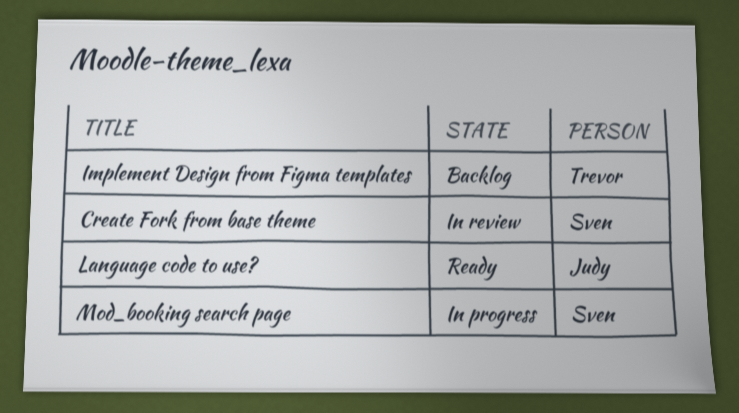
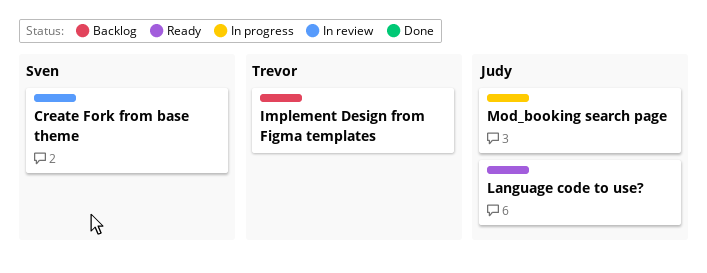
Mod_booking search page, owner: Sven -> Judy

